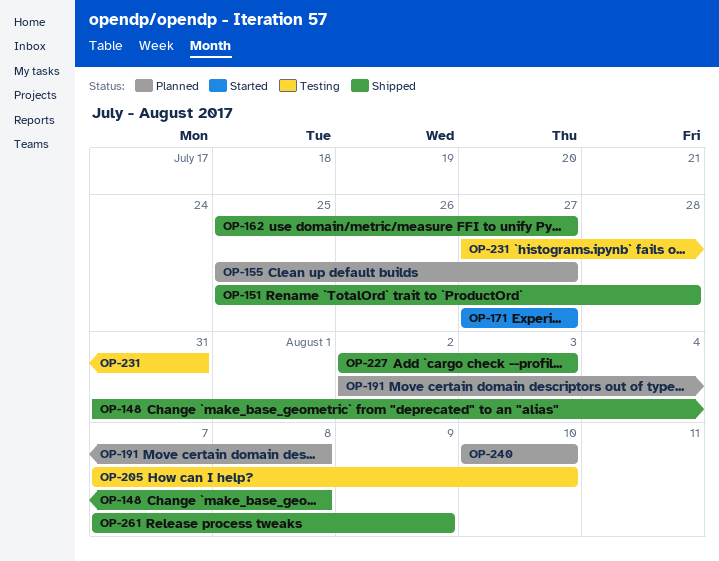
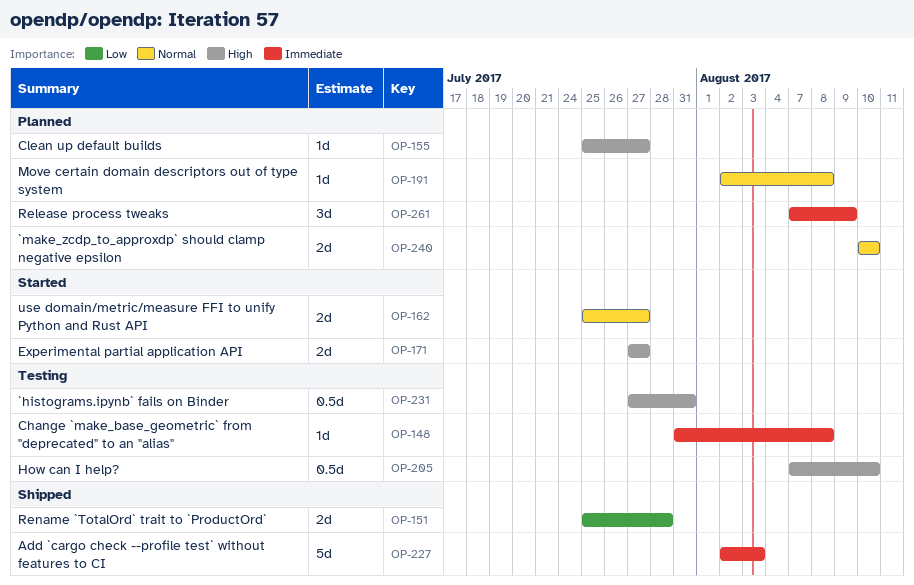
OP-148, status: Shipped -> Testing
OP-162, status: Shipped -> Started
OP-261, status: Shipped -> Planned

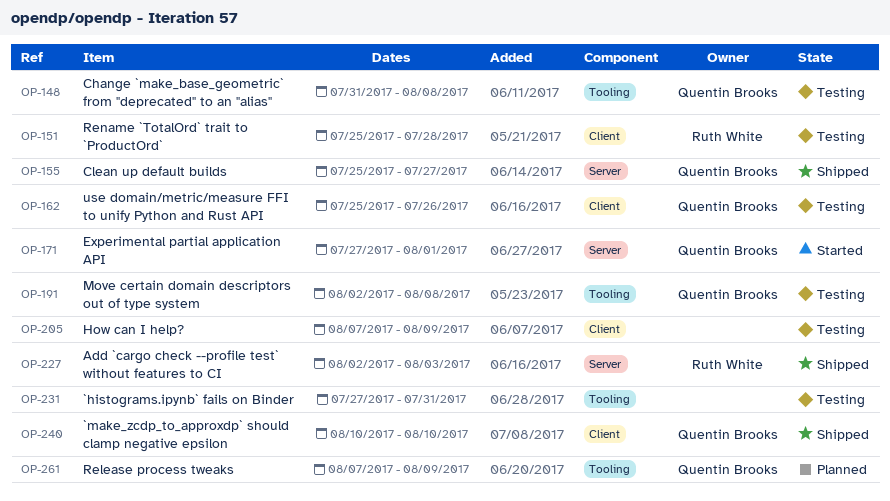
OP-151, status: Shipped -> Testing
OP-155, status: Planned -> Shipped
OP-162, status: Started -> Testing
OP-162, due: Jul 27 -> Jul 26
OP-171, due: Jul 27 -> Aug 1
OP-191, status: Planned -> Testing
OP-205, due: Aug 10 -> Aug 9
OP-240, status: Planned -> Shipped

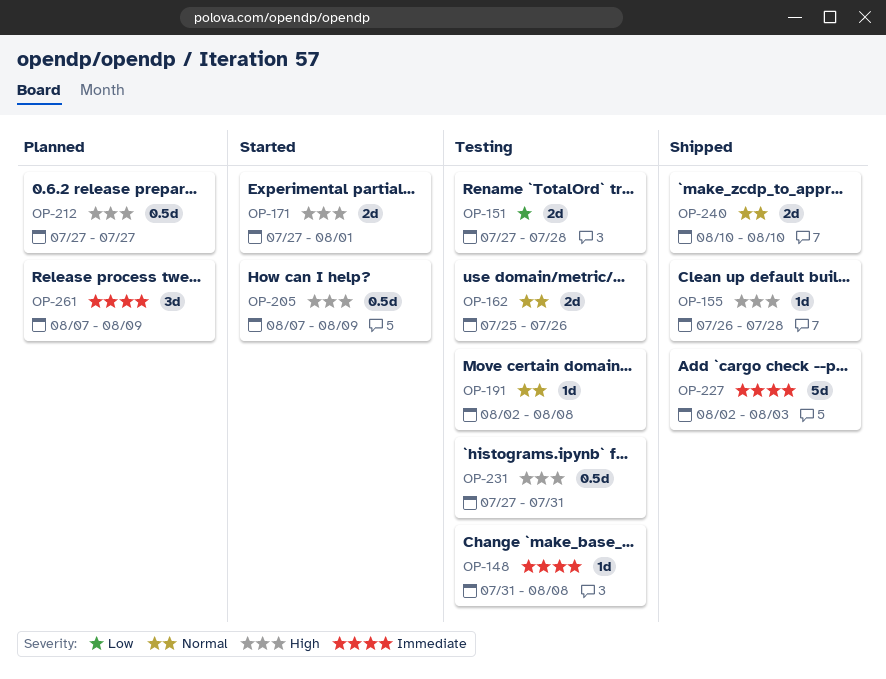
OP-151, start: Jul 25 -> Jul 27
OP-155, start: Jul 25 -> Jul 26
OP-155, due: Jul 27 -> Jul 28
OP-205, status: Testing -> Started
OP-212: none -> present

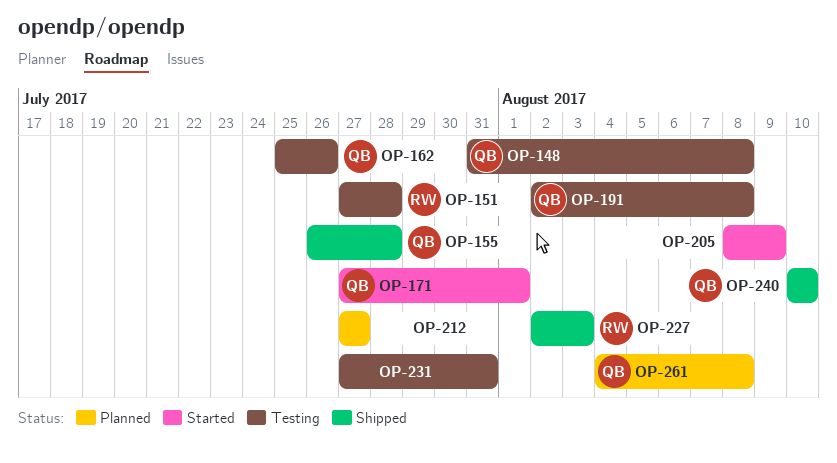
OP-205, start: Aug 7 -> Aug 8
OP-261, start: Aug 7 -> Aug 4
OP-261, due: Aug 9 -> Aug 8

